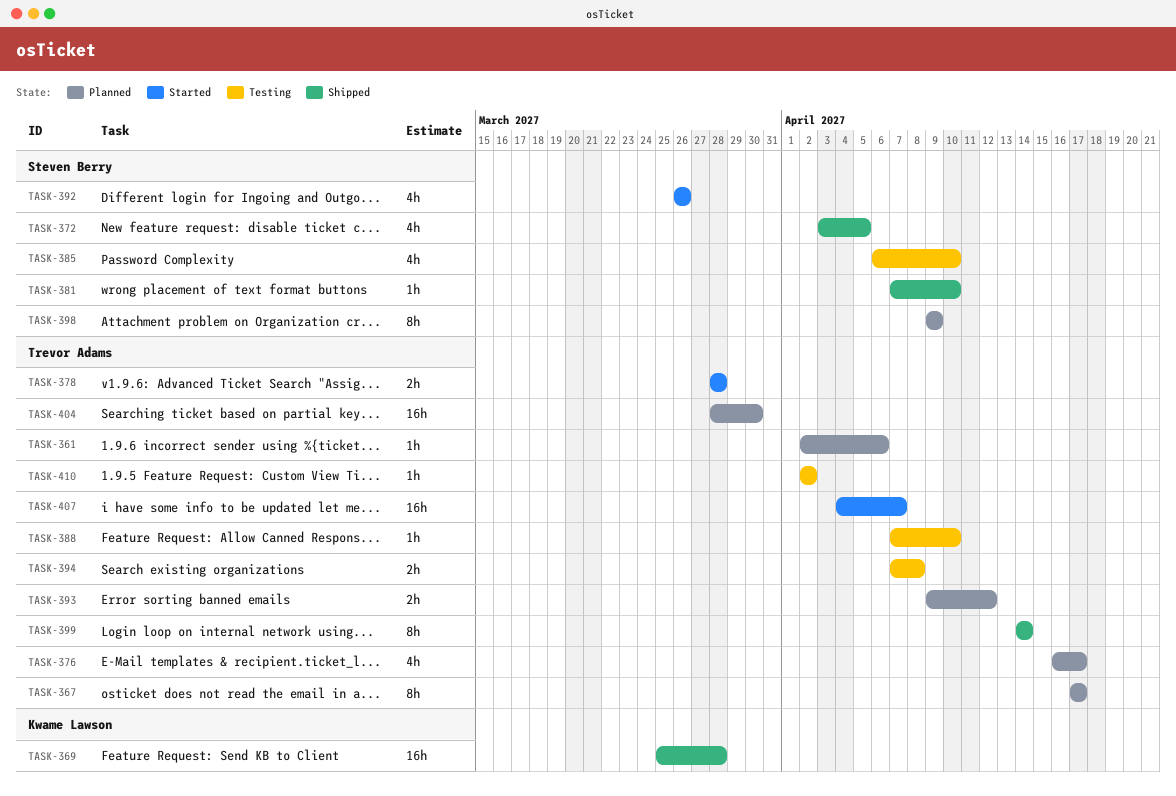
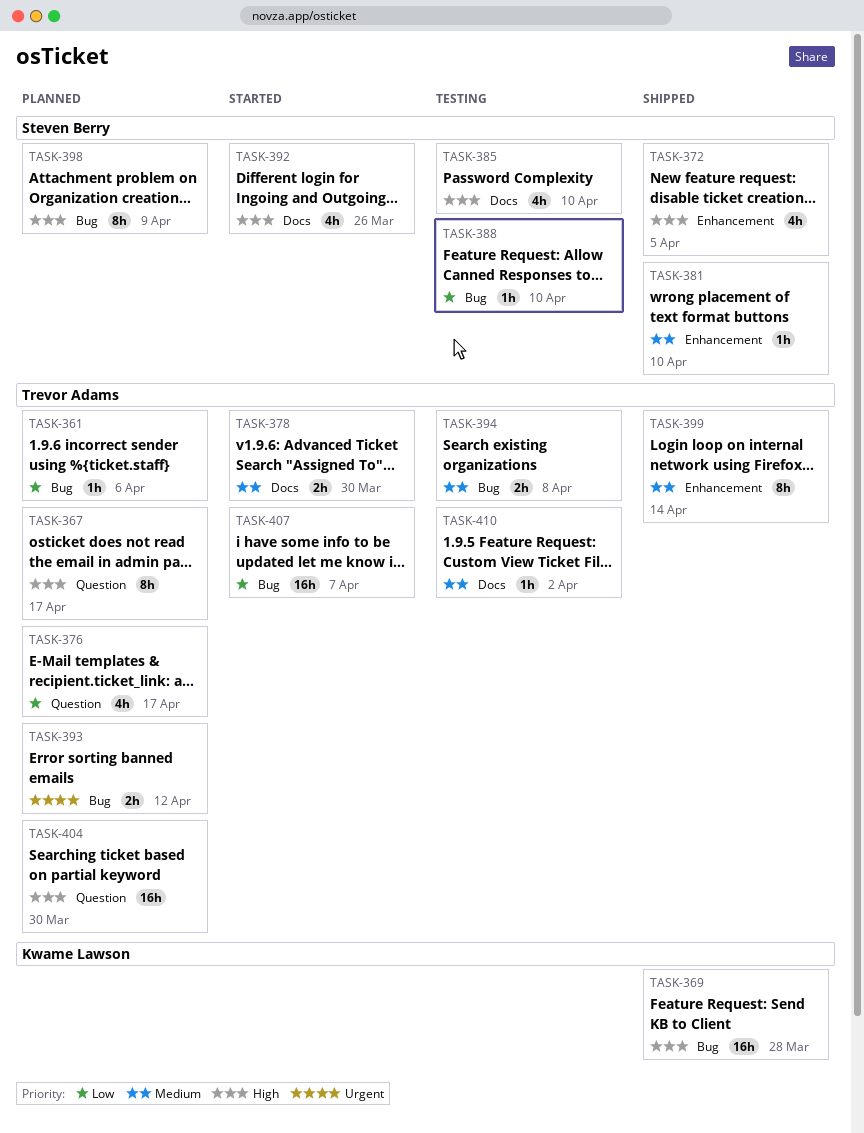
TASK-378, due: Mar 28 -> Mar 30
TASK-388, owner: Trevor Adams -> Steven Berry

